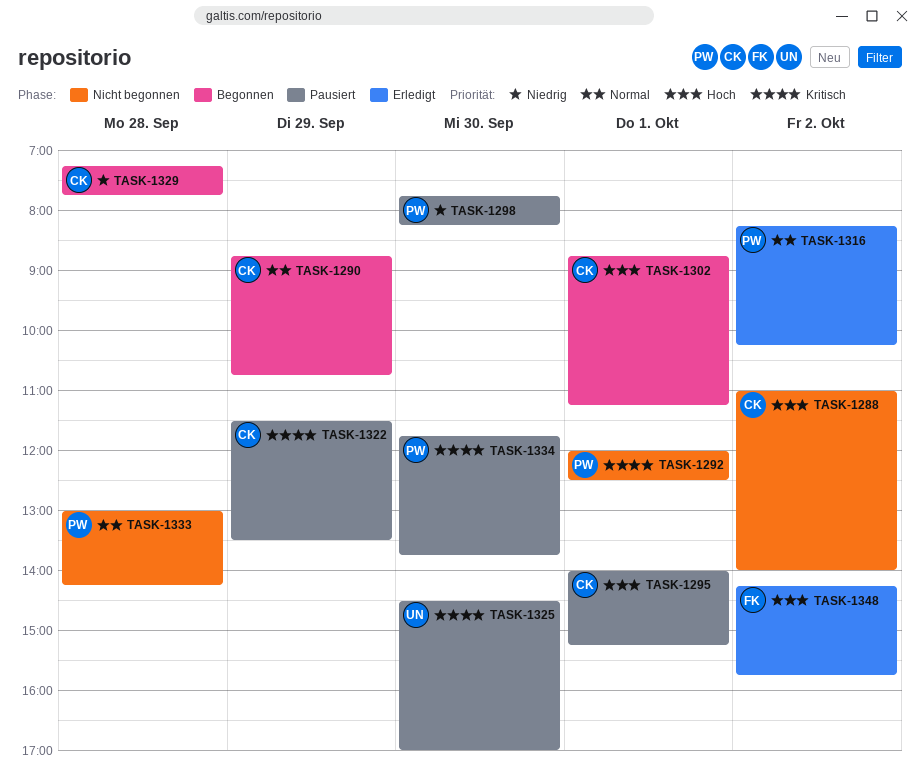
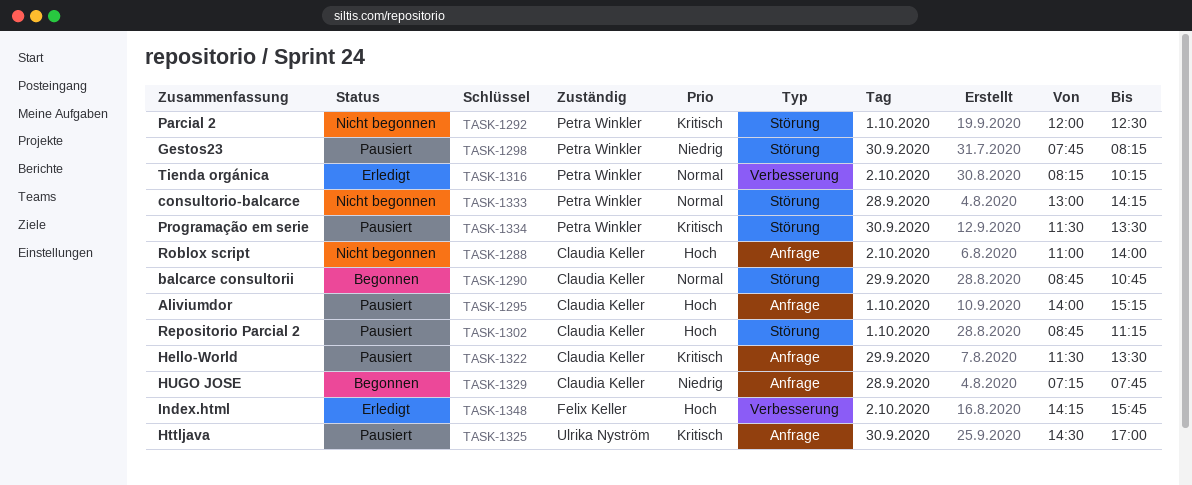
TASK-1302, status: Begonnen -> Pausiert
TASK-1334, begins: 11:45 -> 11:30
TASK-1334, ends: 13:45 -> 13:30

